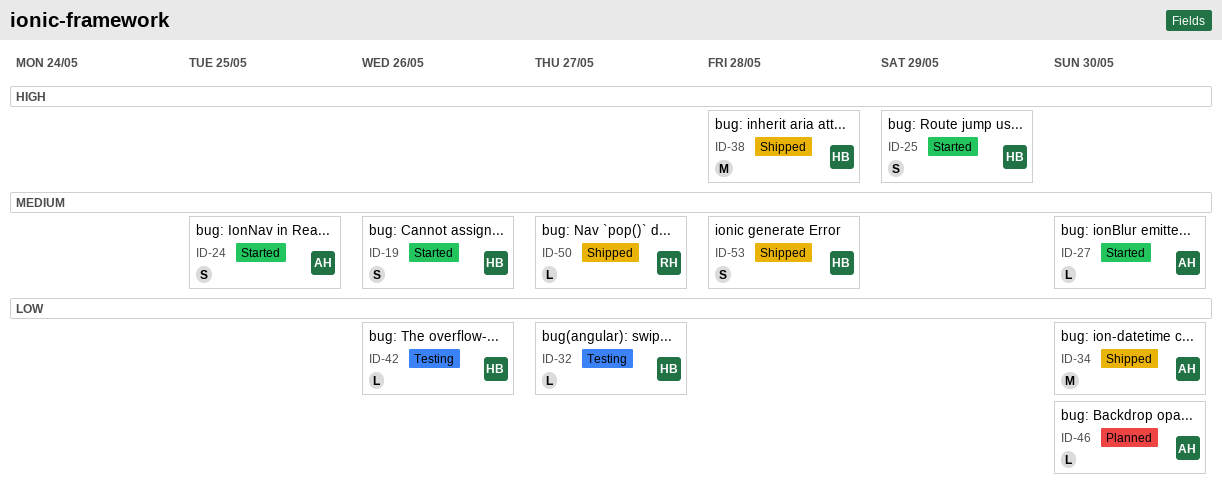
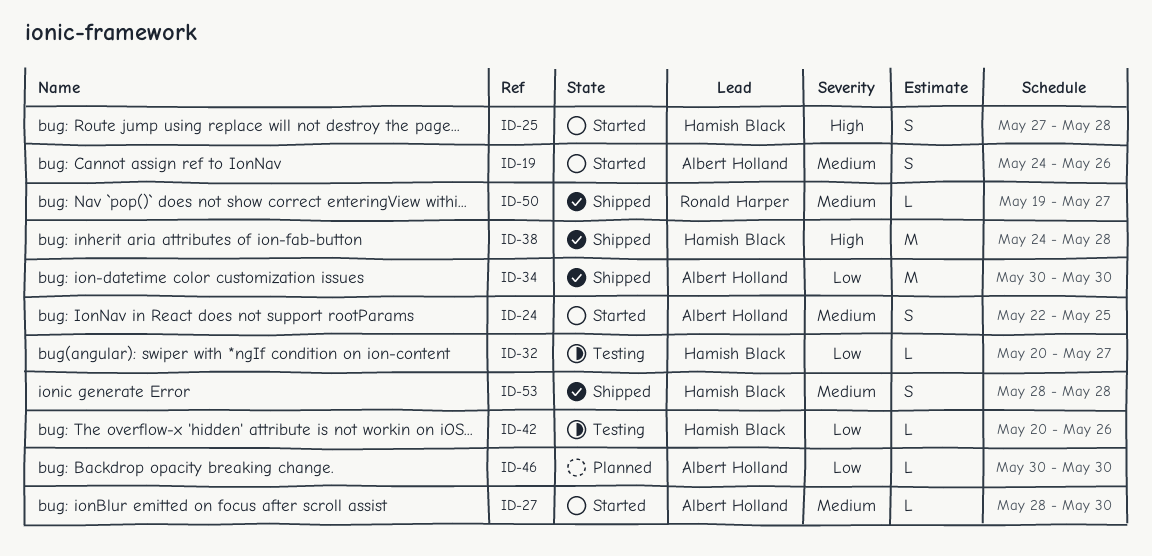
ID-19, owner: Hamish Black -> Albert Holland
ID-25, due: May 29 -> May 28

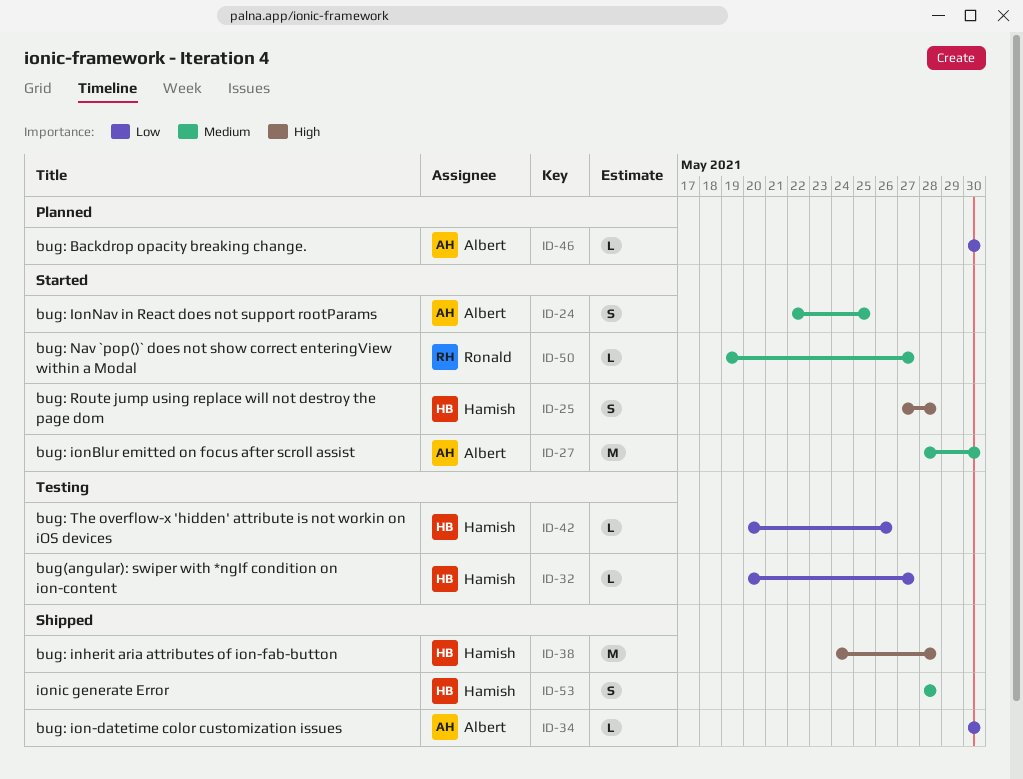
ID-19: present -> none
ID-27, estimate: L -> M
ID-34, estimate: M -> L
ID-50, status: Shipped -> Started

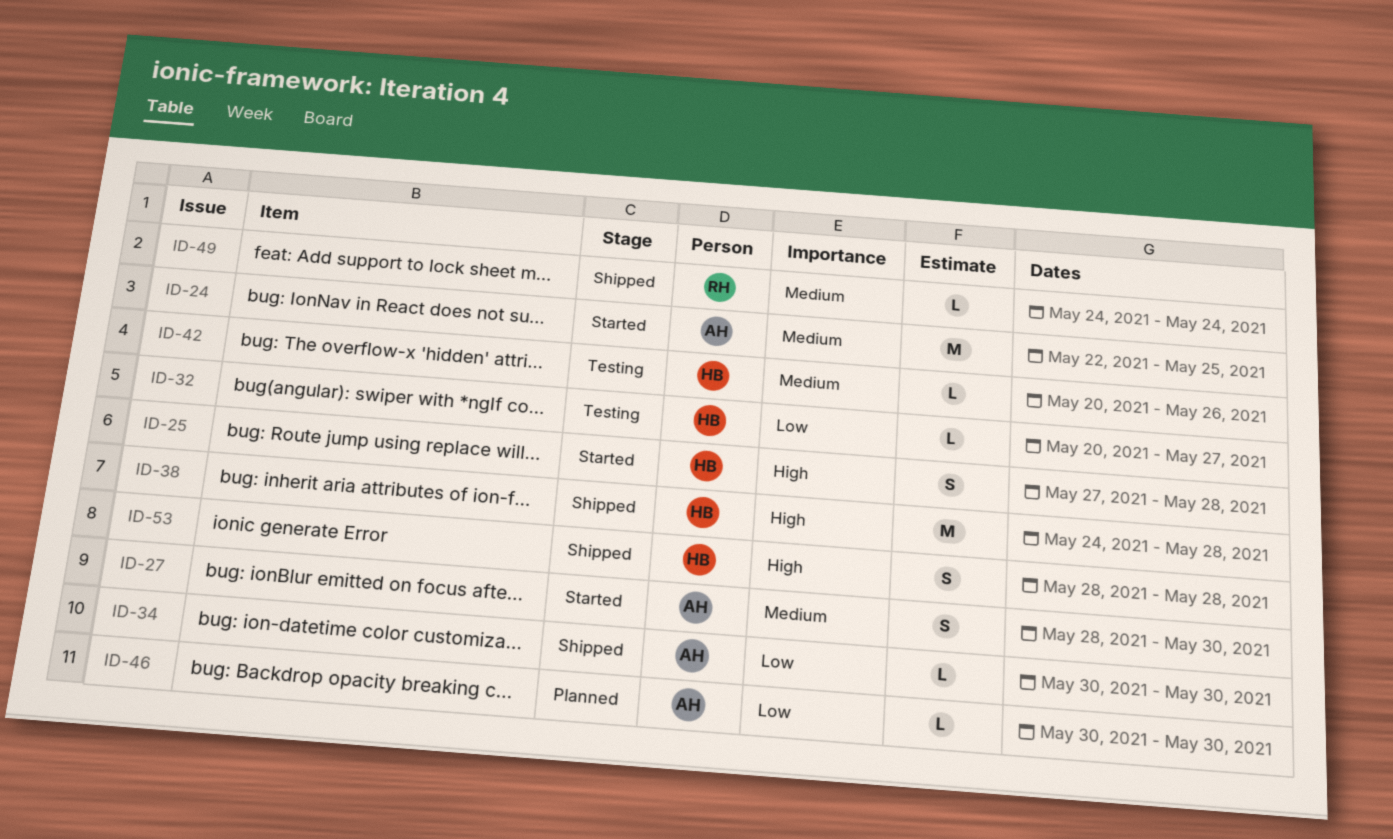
ID-24, estimate: S -> M
ID-27, estimate: M -> S
ID-42, priority: Low -> Medium
ID-49: none -> present
ID-50: present -> none
ID-53, priority: Medium -> High

